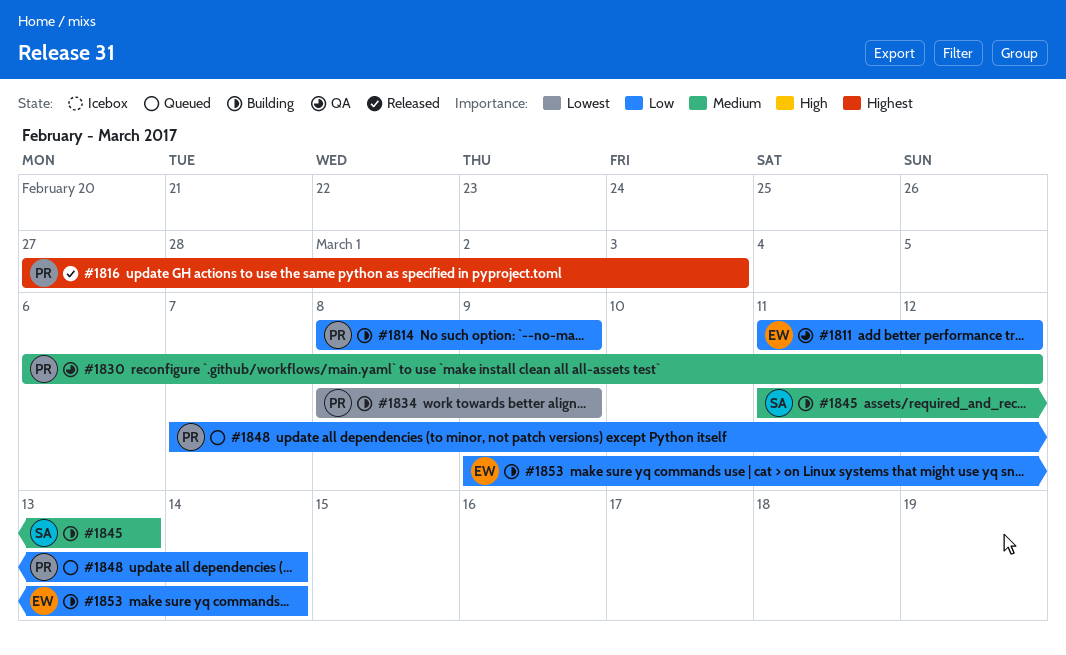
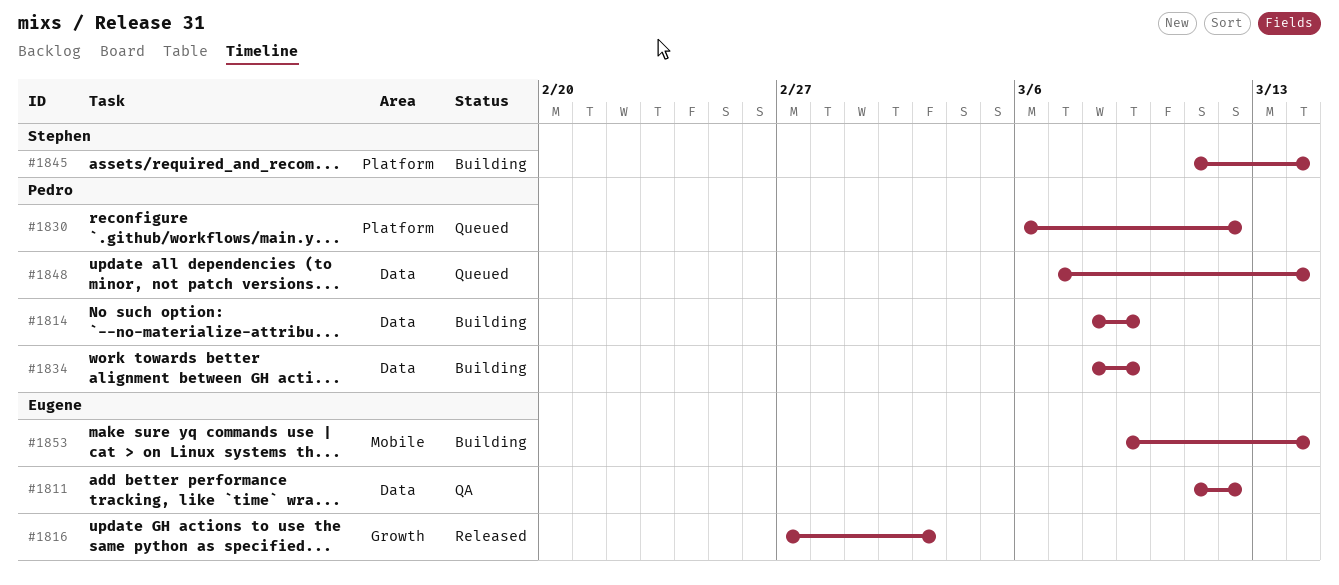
#1816, owner: Pedro -> Eugene
#1830, status: QA -> Queued
#1845, due: Mar 13 -> Mar 14

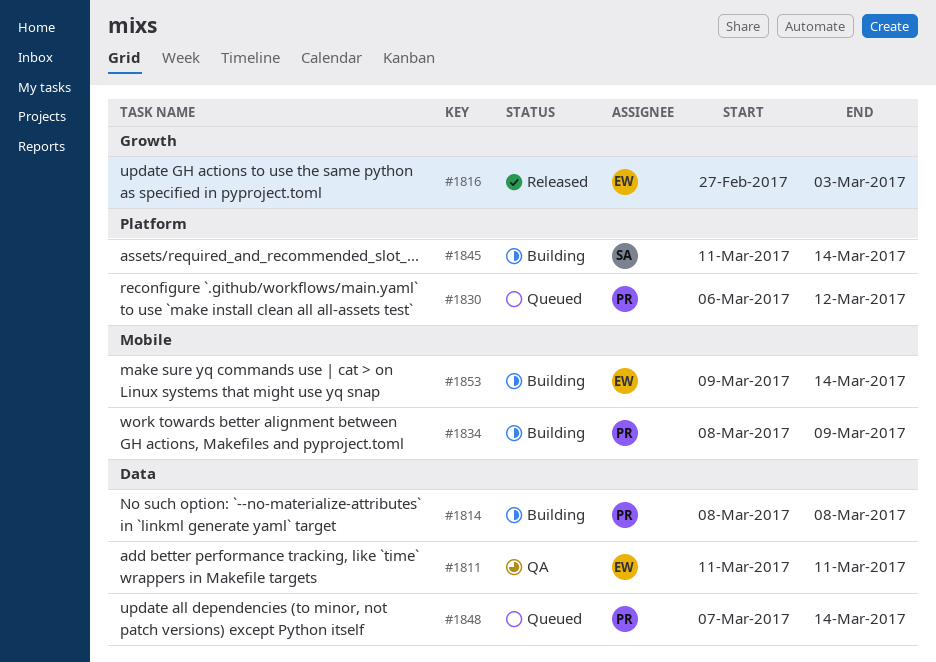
#1811, due: Mar 12 -> Mar 11
#1814, due: Mar 9 -> Mar 8
#1834, label: Data -> Mobile

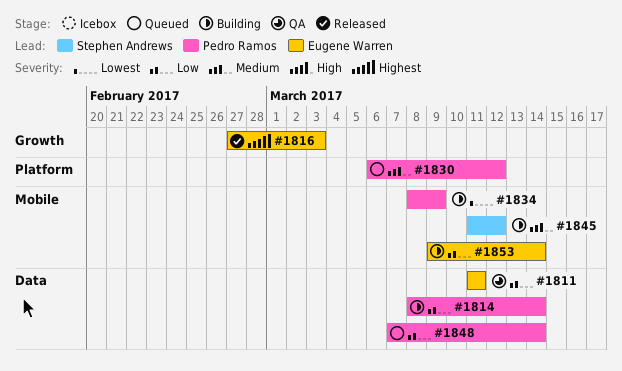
#1814, due: Mar 8 -> Mar 14
#1845, label: Platform -> Mobile
#1845, due: Mar 14 -> Mar 12

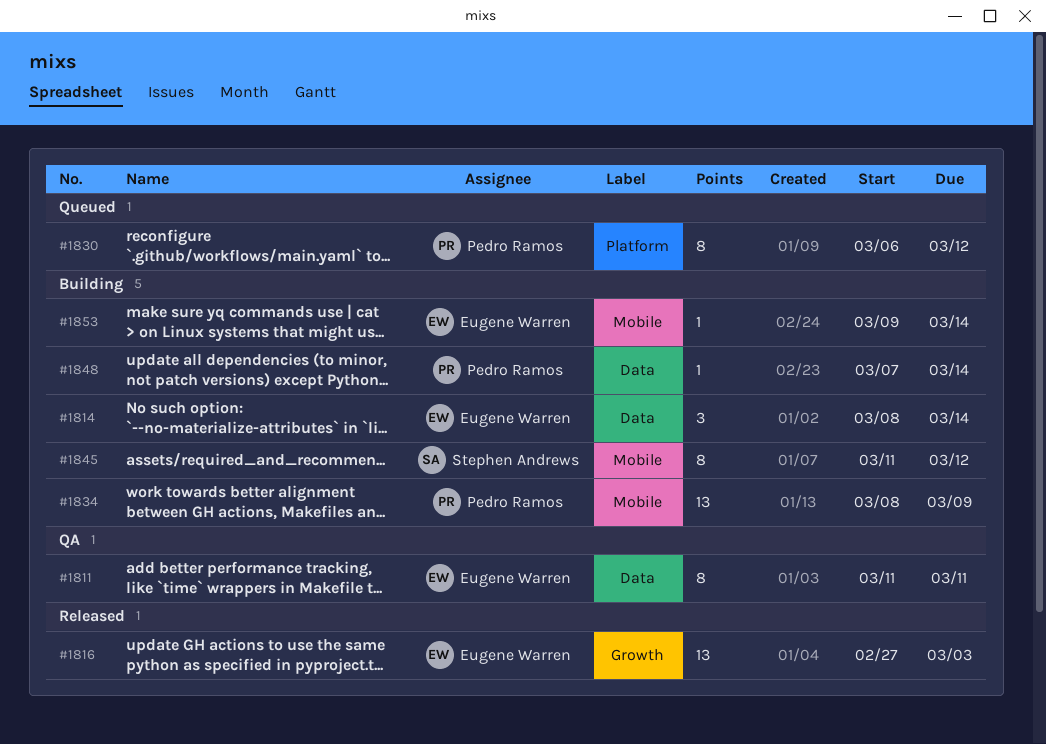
#1814, owner: Pedro Ramos -> Eugene Warren
#1848, status: Queued -> Building

